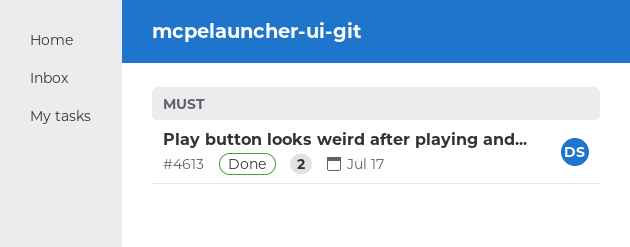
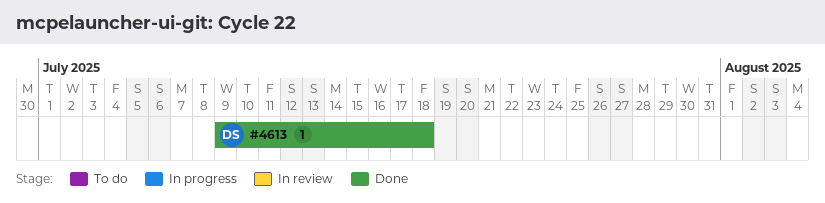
#4613, estimate: 2 -> 1
#4613, due: Jul 17 -> Jul 18

